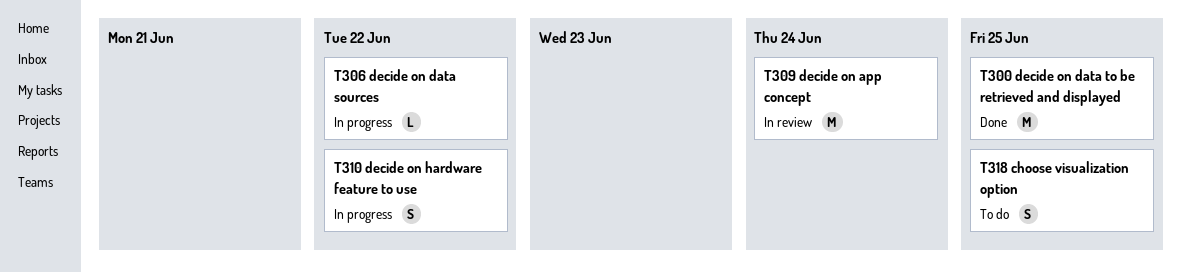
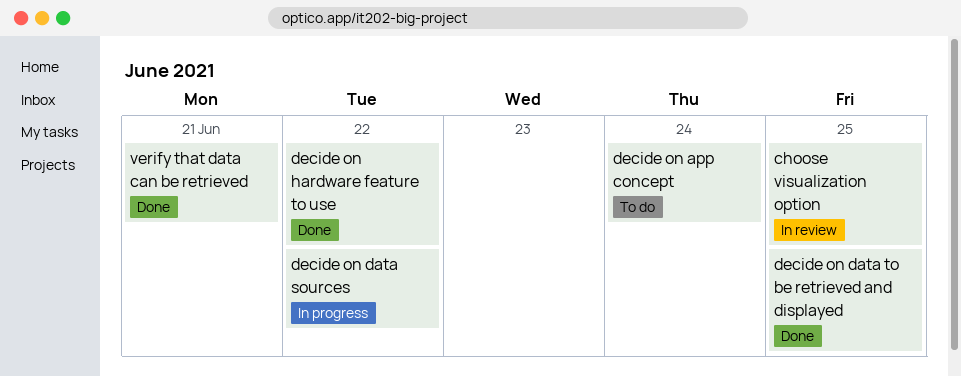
choose visualization option, status: To do -> In review
decide on app concept, status: In review -> To do
decide on hardware feature to use, status: In progress -> Done
verify that data can be retrieved: none -> present

